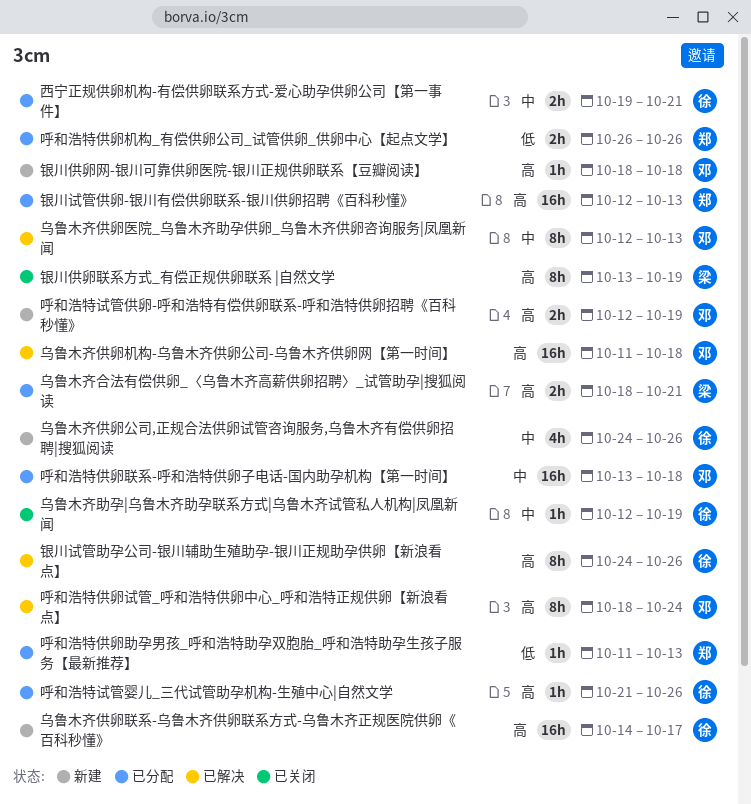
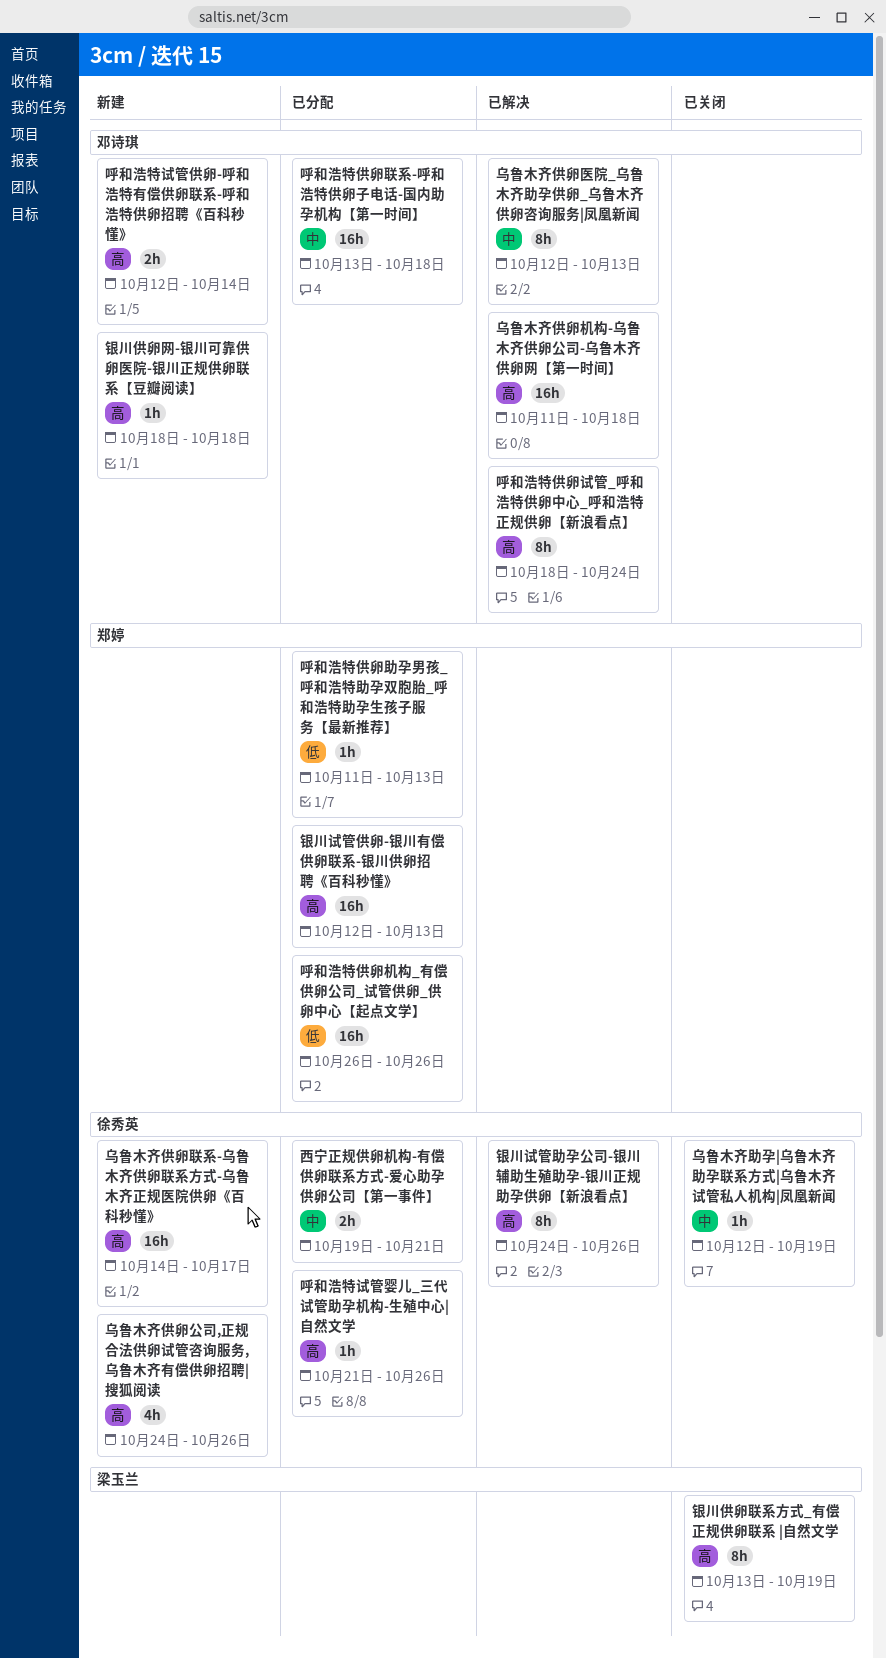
乌鲁木齐供卵公司,正规合法供卵试管咨询服务,乌鲁木齐有偿供卵招聘|搜狐阅读, priority: 中 -> 高
乌鲁木齐合法有偿供卵_〈乌鲁木齐高薪供卵招聘〉_试管助孕|搜狐阅读: present -> none
呼和浩特供卵机构_有偿供卵公司_试管供卵_供卵中心【起点文学】, estimate: 2h -> 16h
呼和浩特试管供卵-呼和浩特有偿供卵联系-呼和浩特供卵招聘《百科秒懂》, due: Oct 19 -> Oct 14

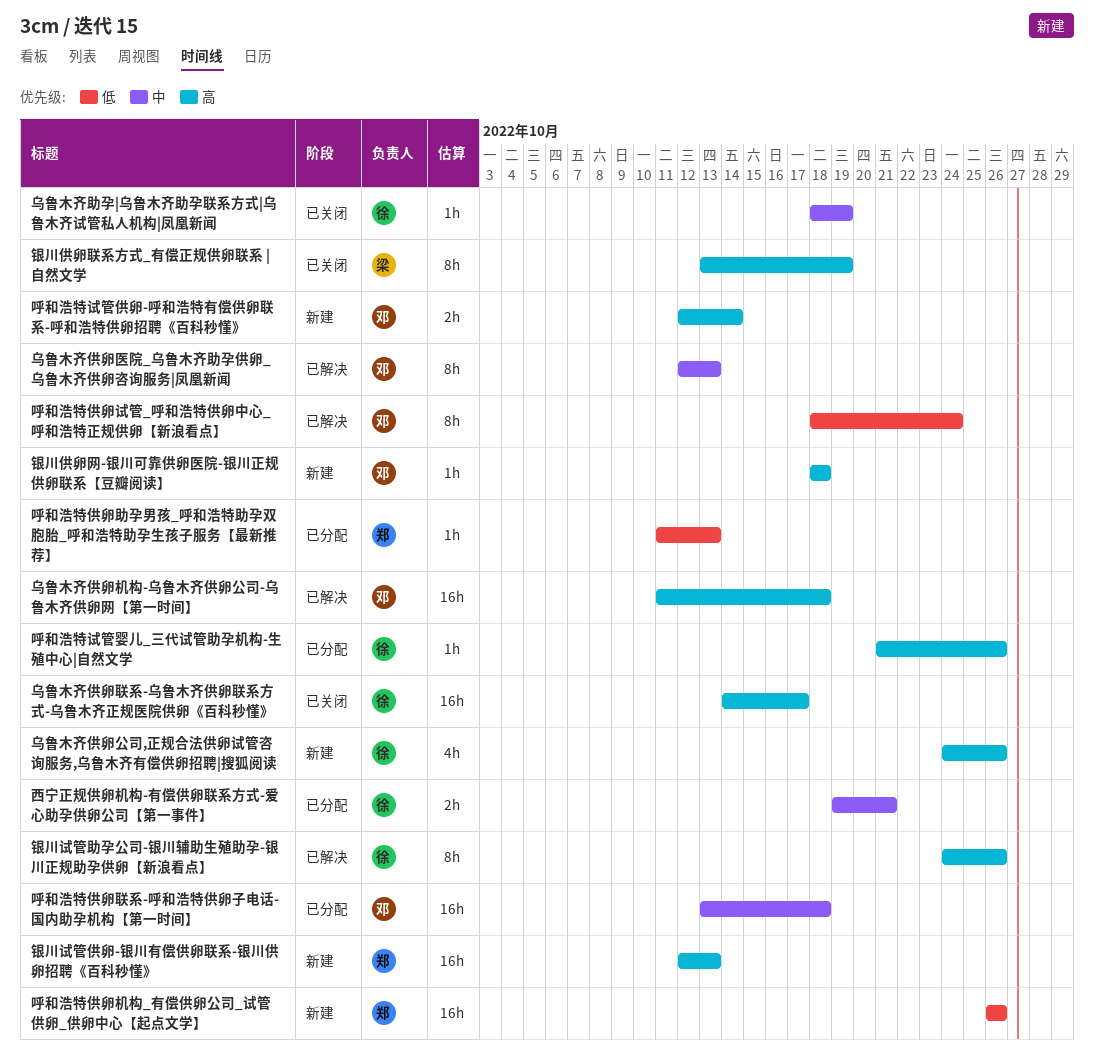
乌鲁木齐供卵联系-乌鲁木齐供卵联系方式-乌鲁木齐正规医院供卵《百科秒懂》, status: 新建 -> 已关闭
乌鲁木齐助孕|乌鲁木齐助孕联系方式|乌鲁木齐试管私人机构|凤凰新闻, start: Oct 12 -> Oct 18
呼和浩特供卵机构_有偿供卵公司_试管供卵_供卵中心【起点文学】, status: 已分配 -> 新建
呼和浩特供卵试管_呼和浩特供卵中心_呼和浩特正规供卵【新浪看点】, priority: 高 -> 低
银川试管供卵-银川有偿供卵联系-银川供卵招聘《百科秒懂》, status: 已分配 -> 新建

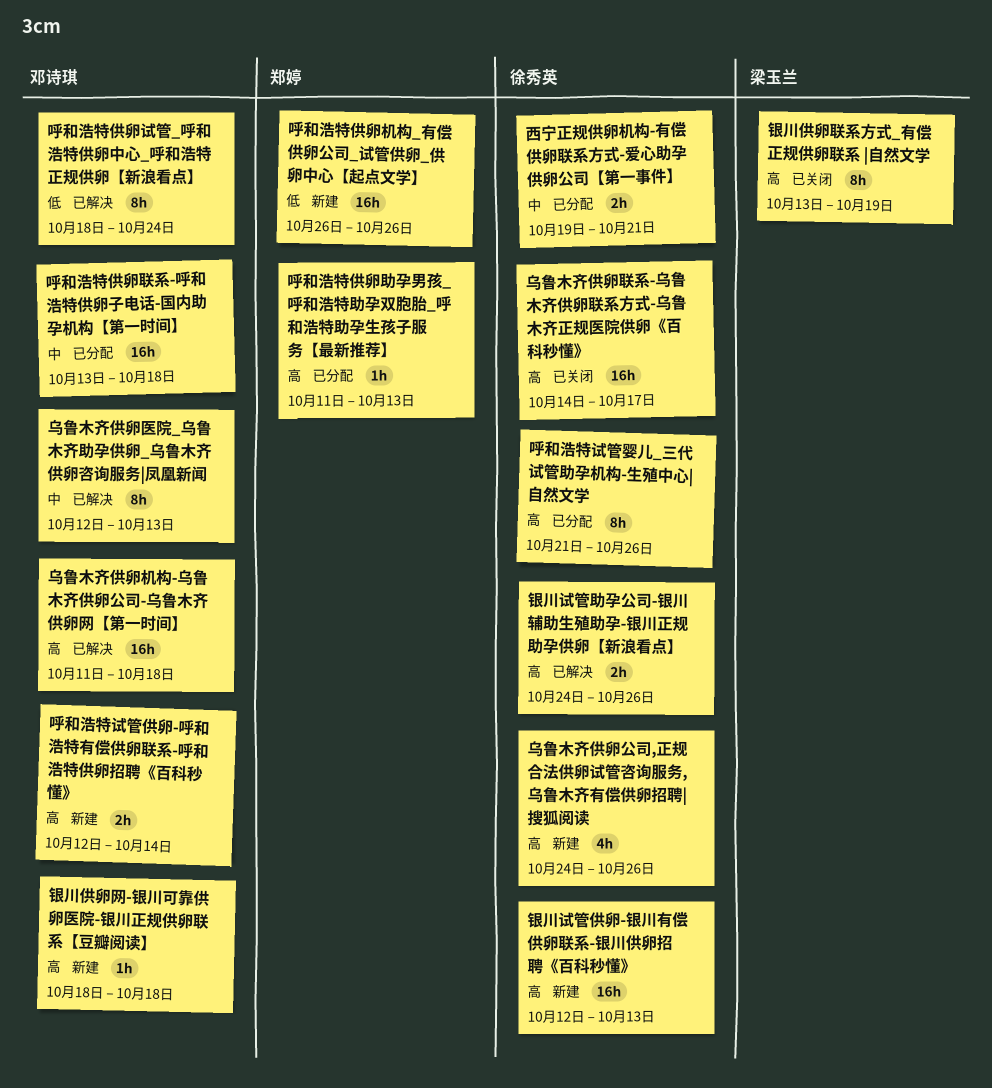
乌鲁木齐助孕|乌鲁木齐助孕联系方式|乌鲁木齐试管私人机构|凤凰新闻: present -> none
呼和浩特供卵助孕男孩_呼和浩特助孕双胞胎_呼和浩特助孕生孩子服务【最新推荐】, priority: 低 -> 高
呼和浩特试管婴儿_三代试管助孕机构-生殖中心|自然文学, estimate: 1h -> 8h
银川试管供卵-银川有偿供卵联系-银川供卵招聘《百科秒懂》, owner: 郑婷 -> 徐秀英
银川试管助孕公司-银川辅助生殖助孕-银川正规助孕供卵【新浪看点】, estimate: 8h -> 2h

